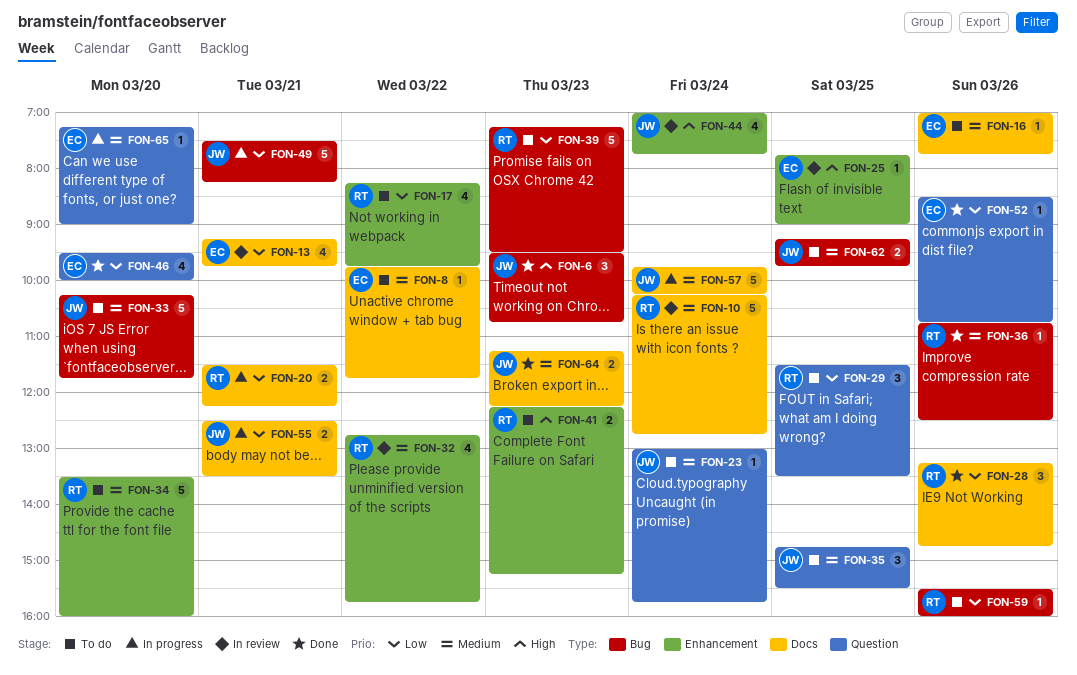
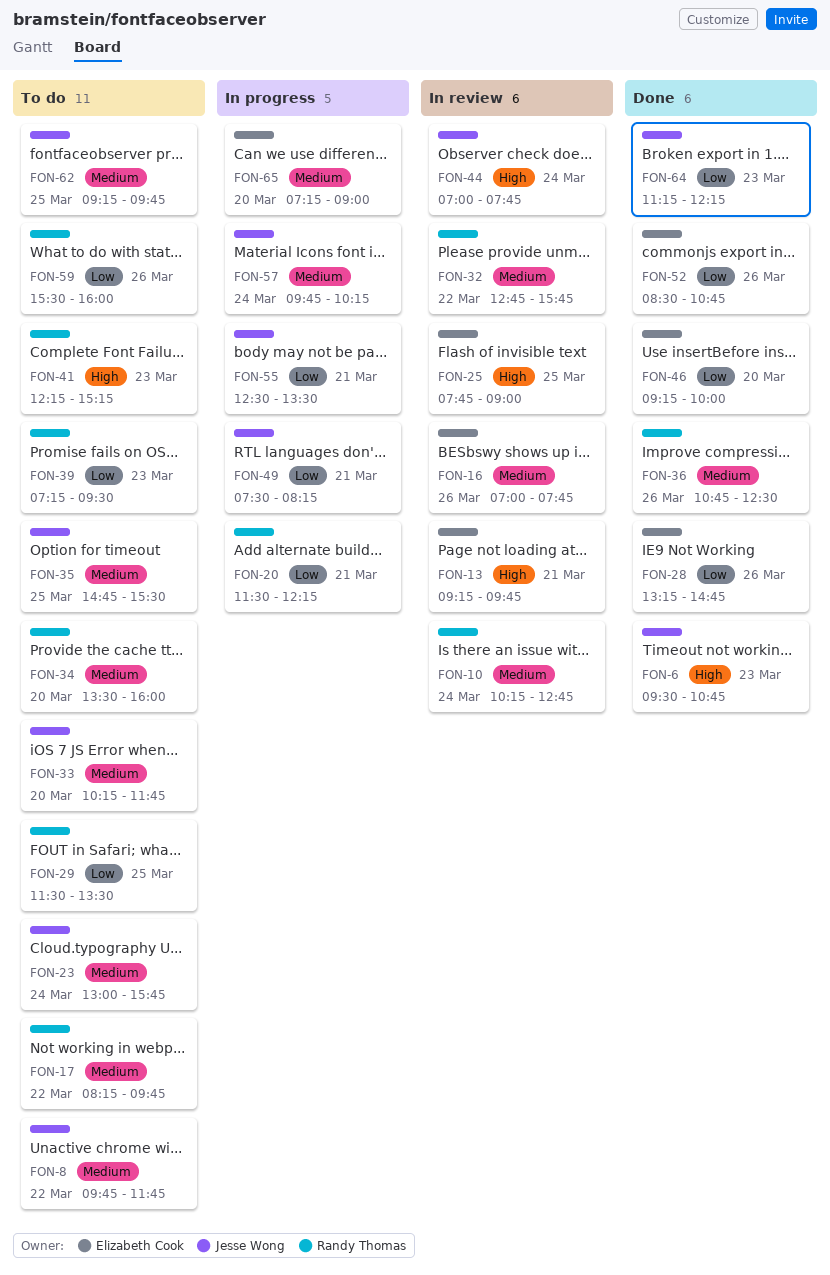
FON-8, owner: Elizabeth Cook -> Jesse Wong
FON-13, priority: Low -> High
FON-16, status: To do -> In review
FON-17, priority: Low -> Medium
FON-28, owner: Randy Thomas -> Elizabeth Cook
FON-46, begins: 09:30 -> 09:15
FON-64, priority: Medium -> Low

